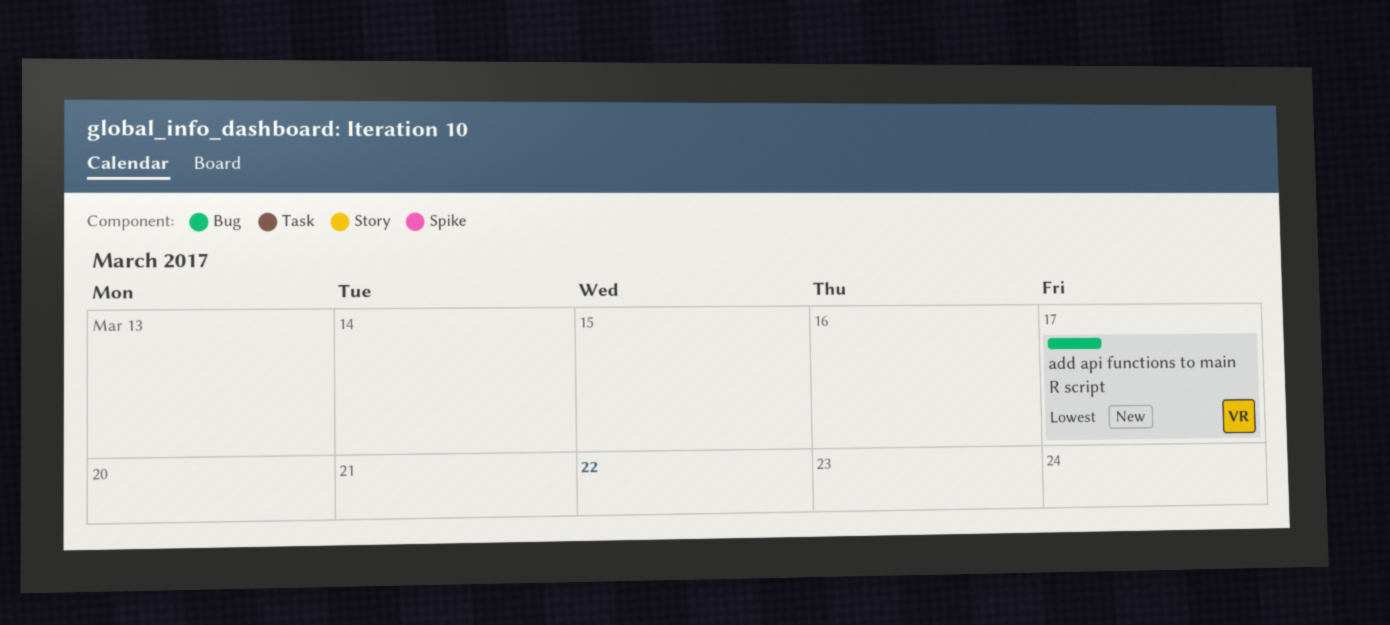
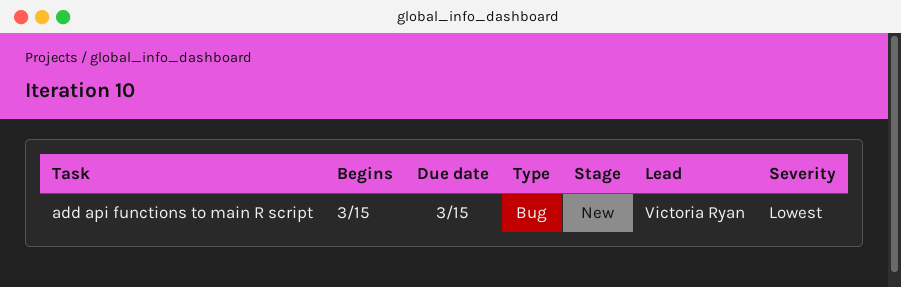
add api functions to main R script, due: Mar 17 -> Mar 15

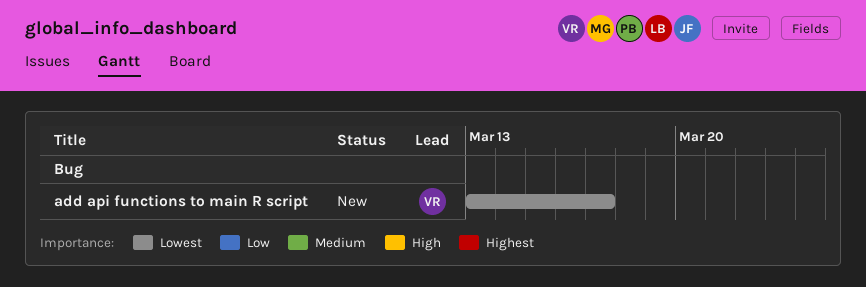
add api functions to main R script, start: Mar 15 -> Mar 13
add api functions to main R script, due: Mar 15 -> Mar 17

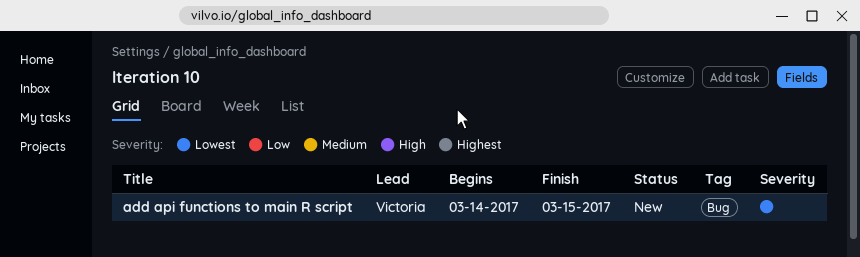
add api functions to main R script, start: Mar 13 -> Mar 14
add api functions to main R script, due: Mar 17 -> Mar 15

